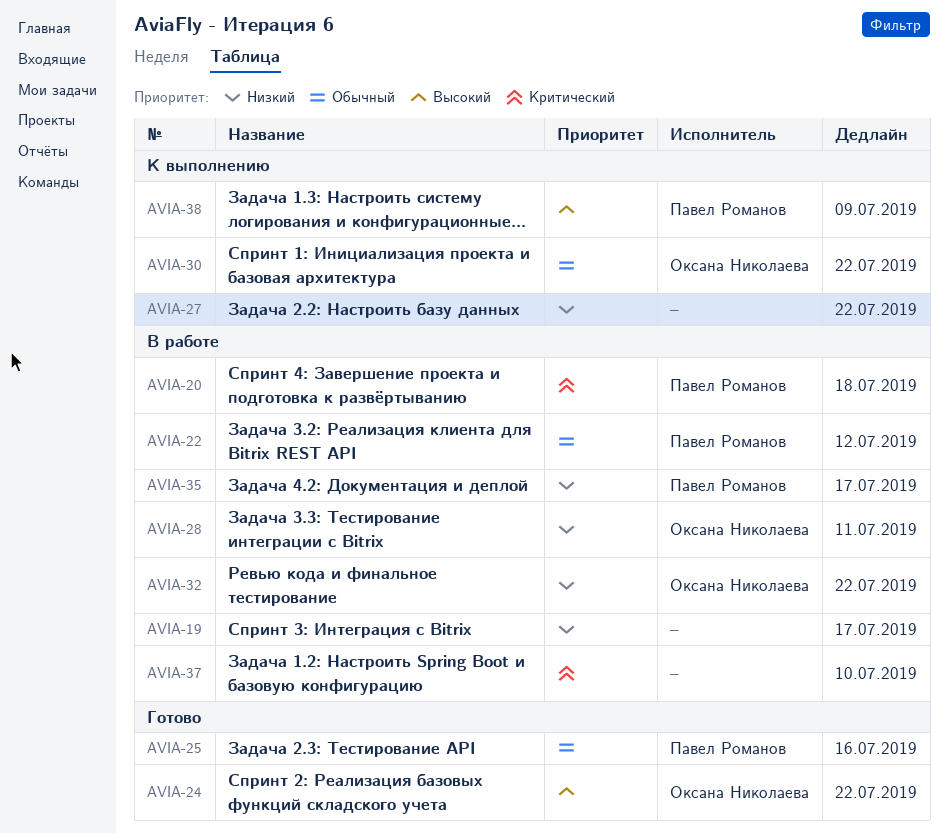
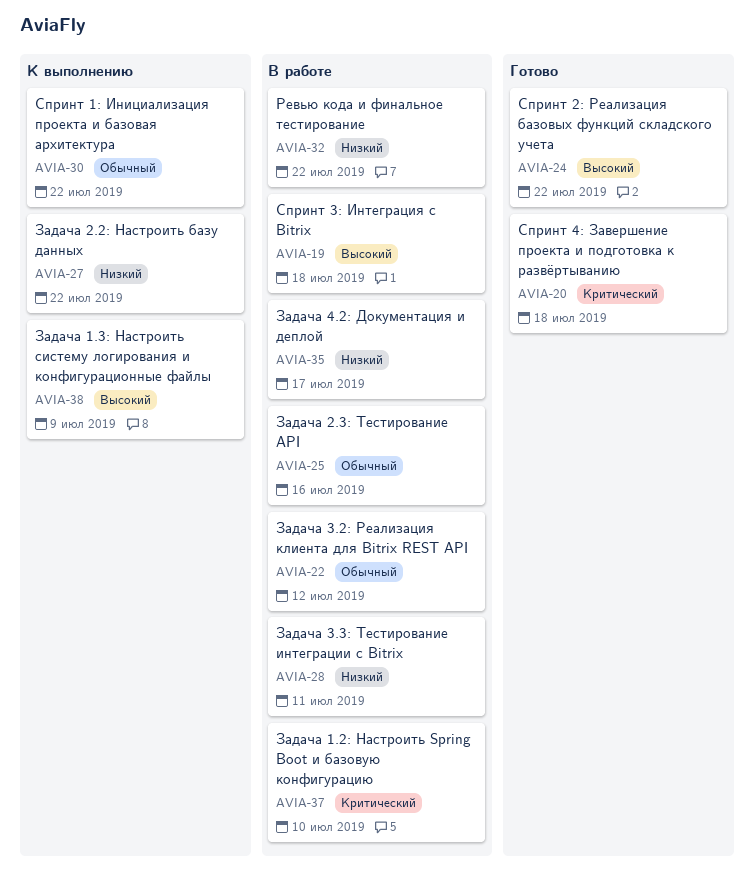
AVIA-19, priority: Низкий -> Высокий
AVIA-19, due: Jul 17 -> Jul 18
AVIA-20, status: В работе -> Готово
AVIA-25, status: Готово -> В работе

